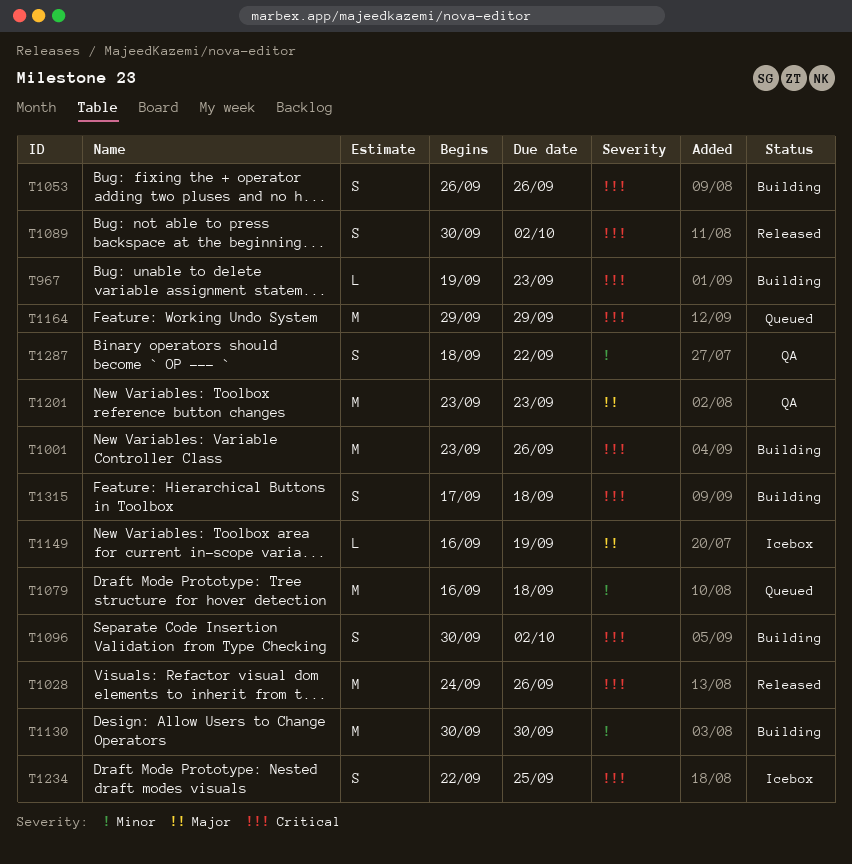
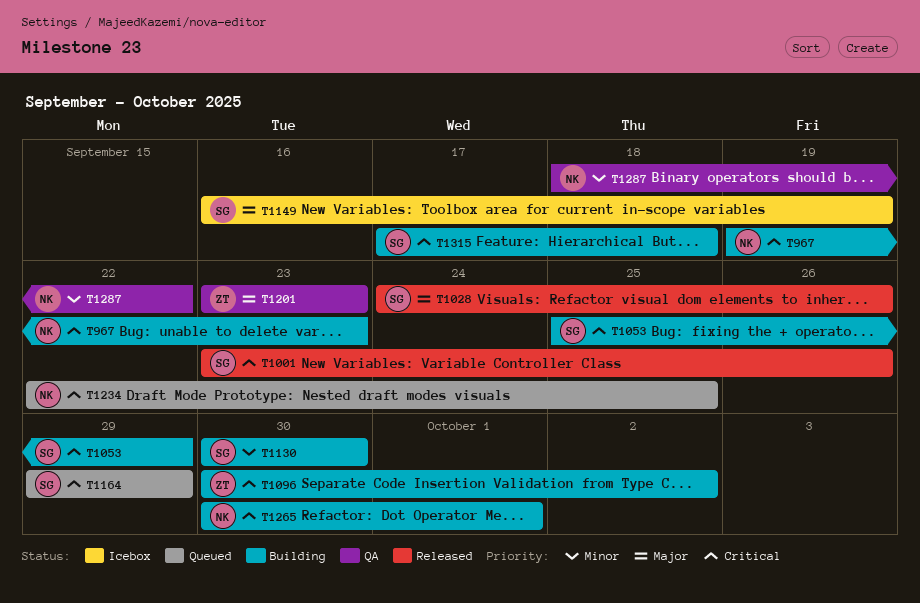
T1001, status: Building -> Released
T1028, priority: Critical -> Major
T1053, start: Sep 26 -> Sep 25
T1053, due: Sep 26 -> Sep 29
T1079: present -> none
T1089: present -> none
T1234, status: Icebox -> Queued
T1265: none -> present

